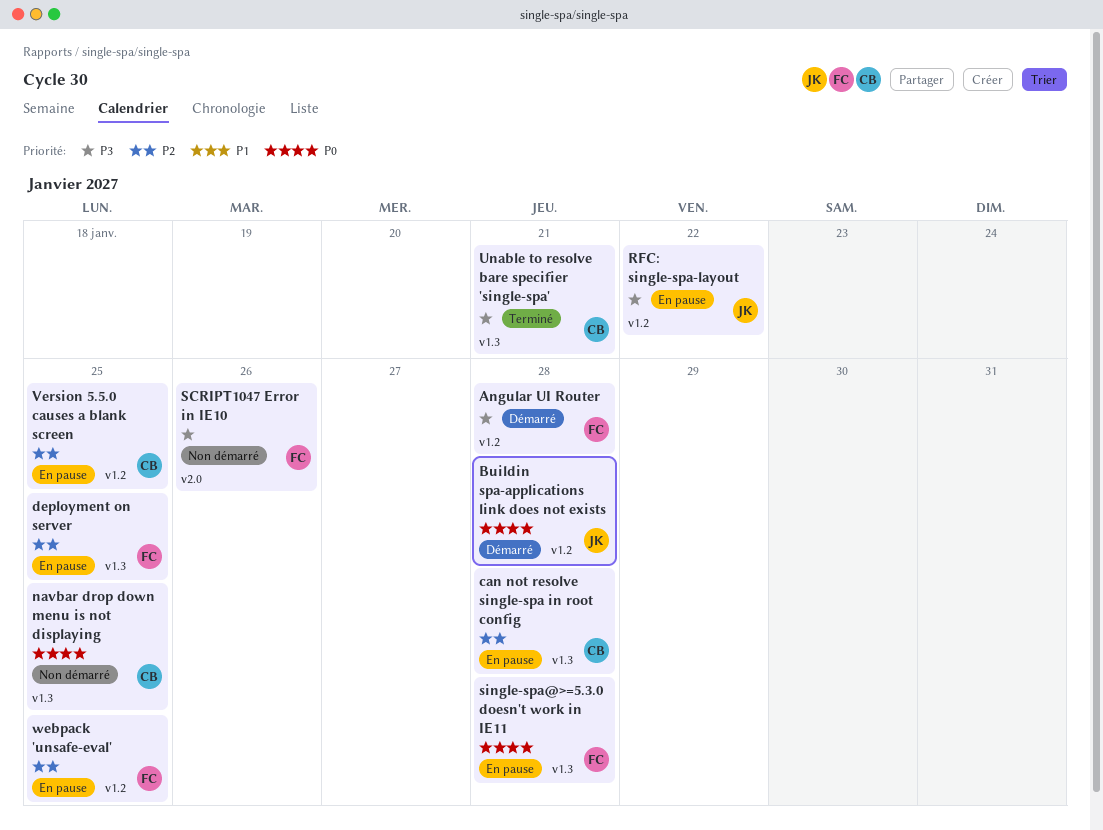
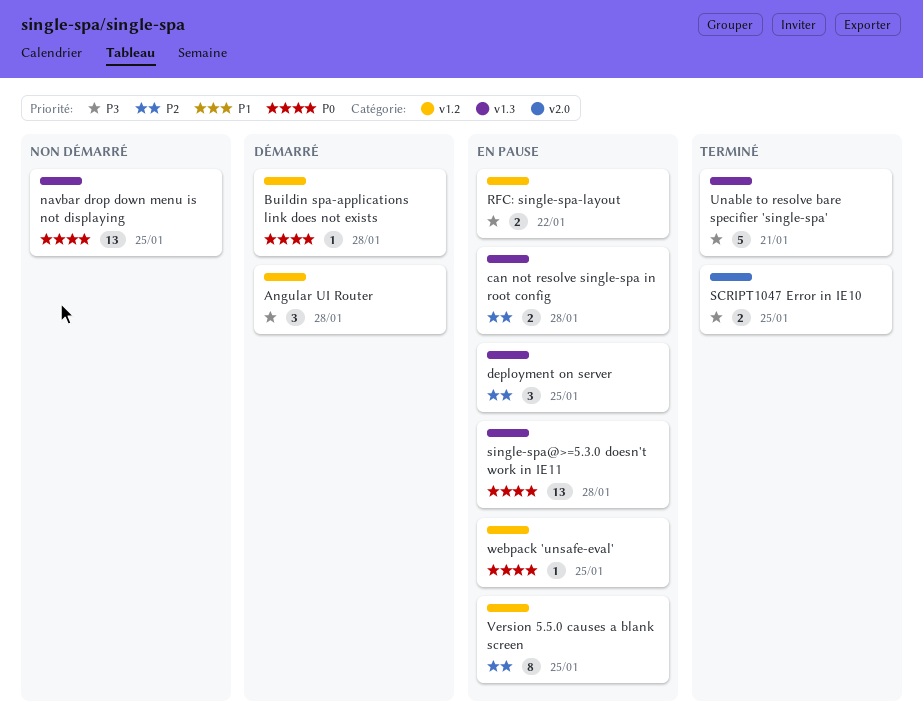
SCRIPT1047 Error in IE10, status: Non démarré -> Terminé
SCRIPT1047 Error in IE10, due: Jan 26 -> Jan 25
webpack 'unsafe-eval', priority: P2 -> P0

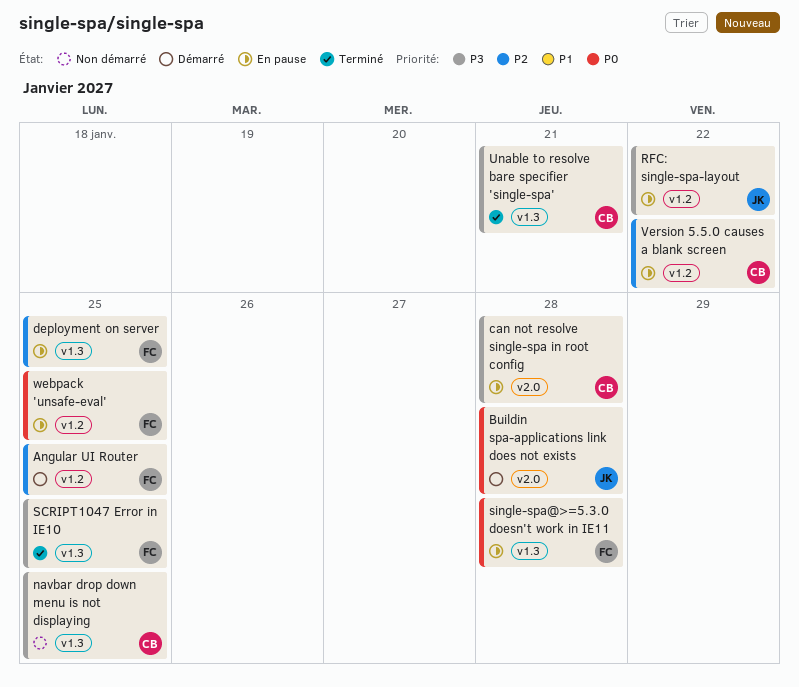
Angular UI Router, priority: P3 -> P2
Angular UI Router, due: Jan 28 -> Jan 25
Buildin spa-applications link does not exists, label: v1.2 -> v2.0
can not resolve single-spa in root config, priority: P2 -> P3
can not resolve single-spa in root config, label: v1.3 -> v2.0
navbar drop down menu is not displaying, priority: P0 -> P3
SCRIPT1047 Error in IE10, label: v2.0 -> v1.3
Version 5.5.0 causes a blank screen, due: Jan 25 -> Jan 22

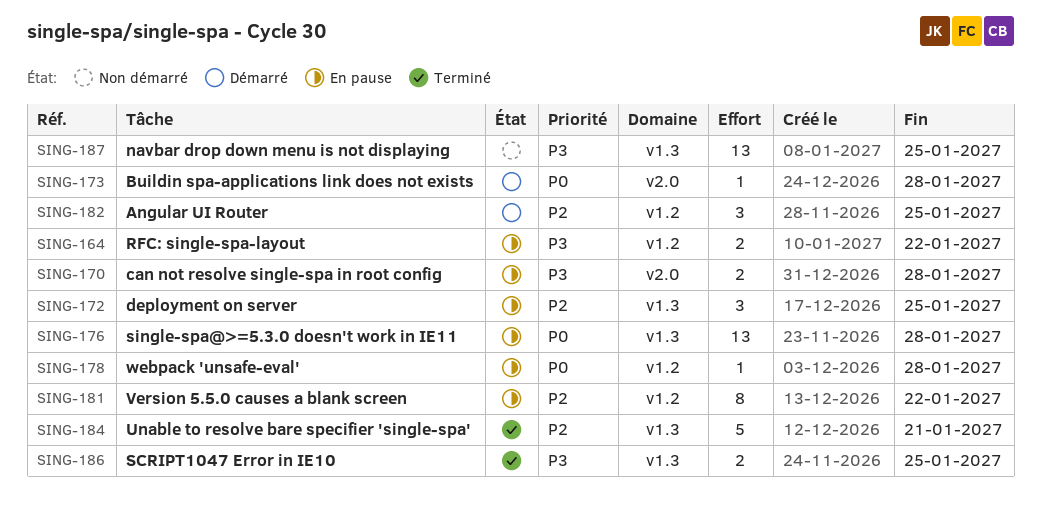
Unable to resolve bare specifier 'single-spa', priority: P3 -> P2
webpack 'unsafe-eval', due: Jan 25 -> Jan 28

